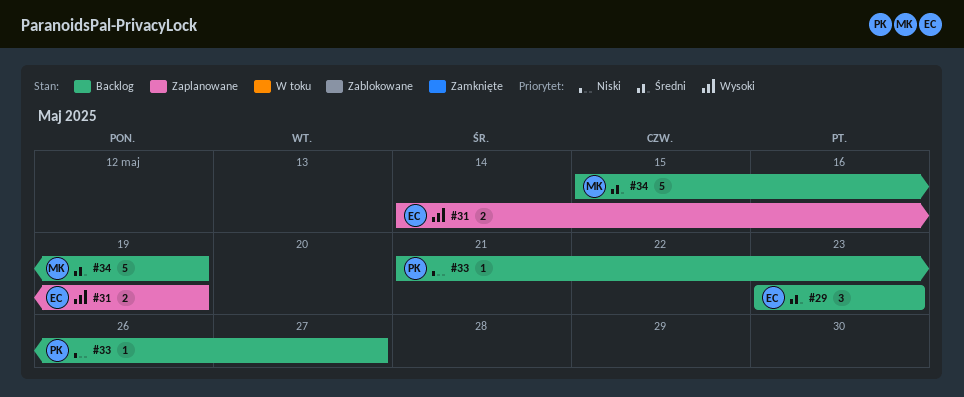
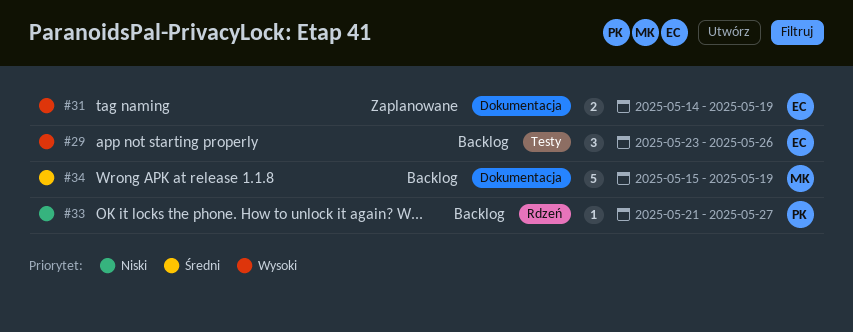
#29, priority: Średni -> Wysoki
#29, due: May 23 -> May 26

